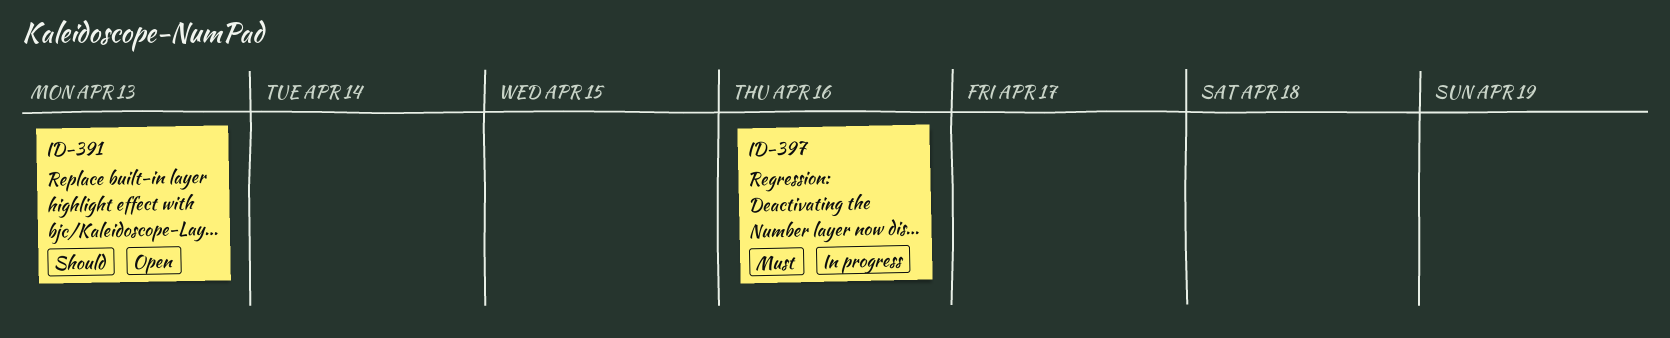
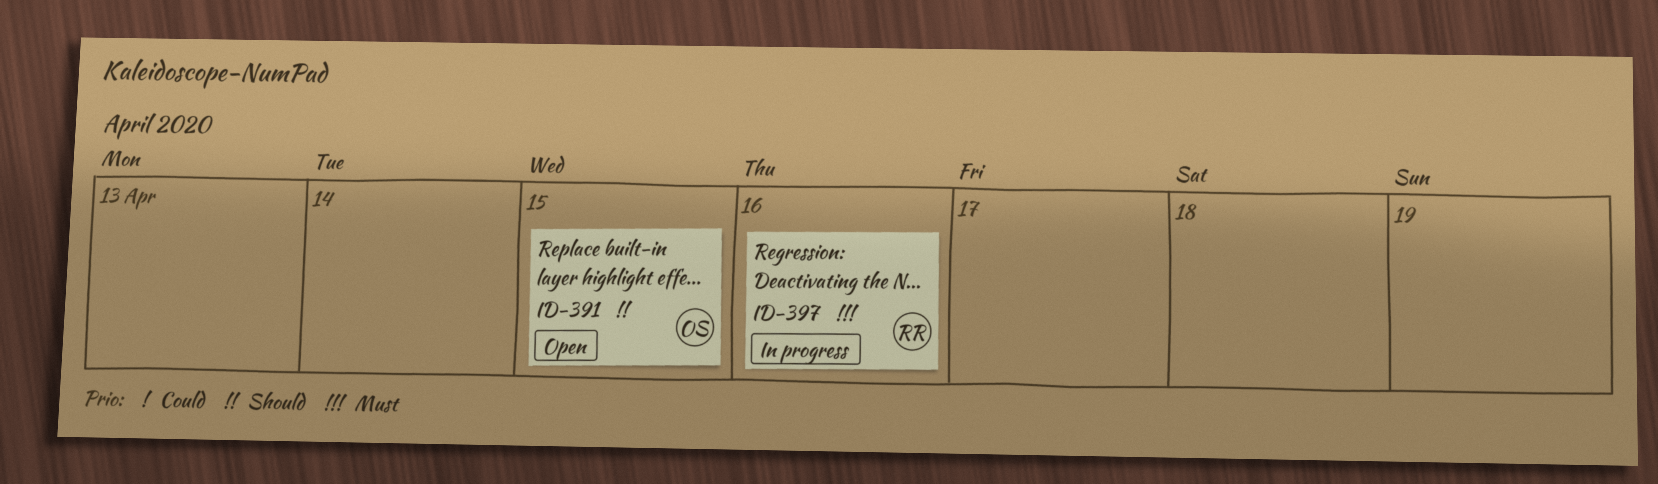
ID-391, due: Apr 13 -> Apr 15

